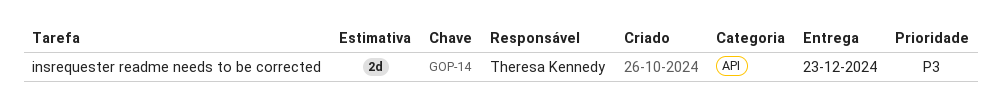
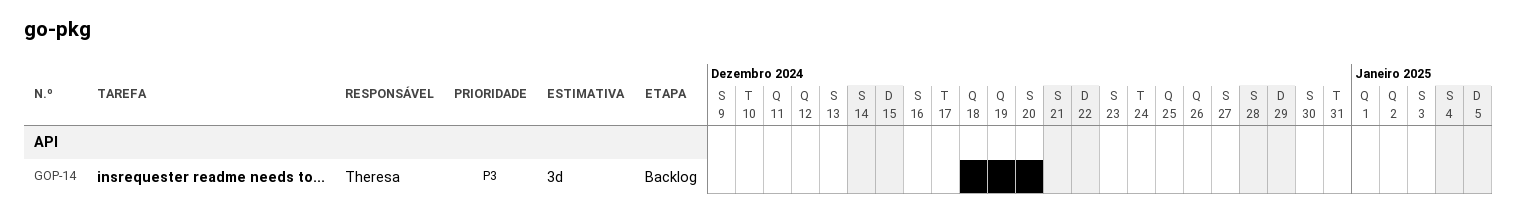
GOP-14, estimate: 2d -> 3d
GOP-14, due: Dec 23 -> Dec 20

